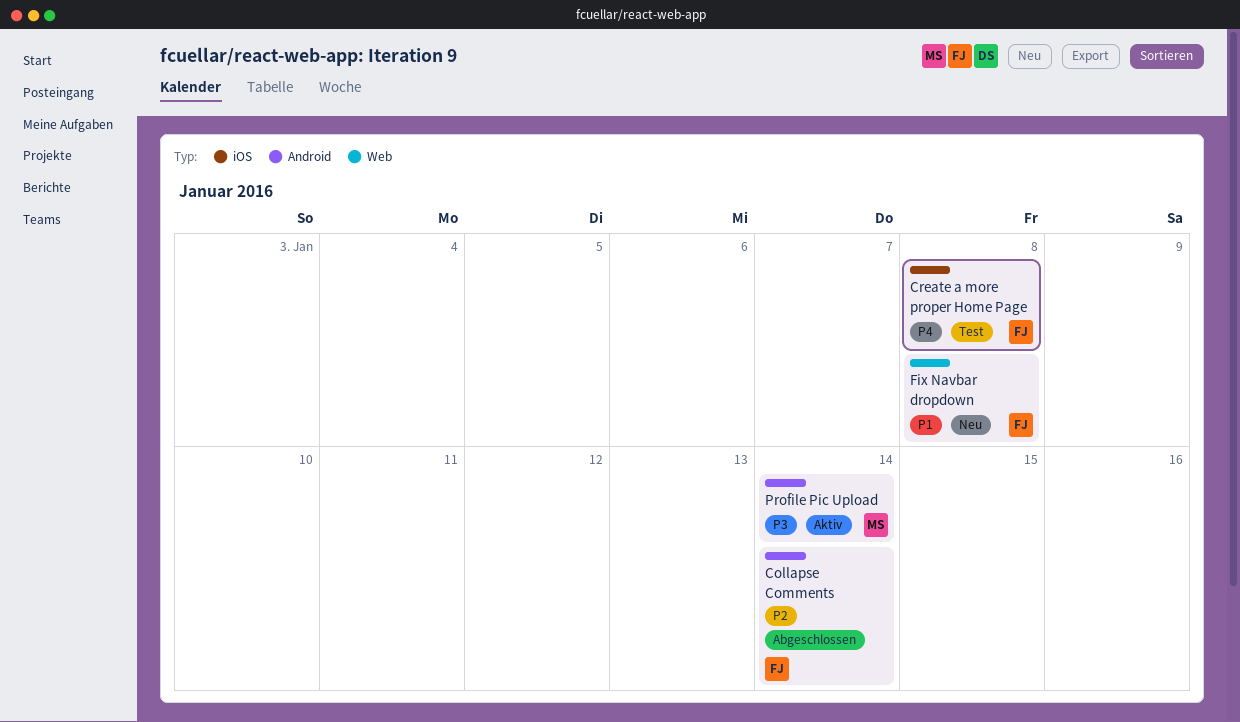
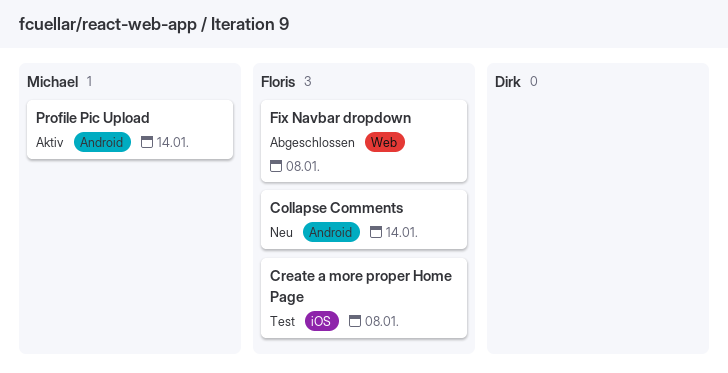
Collapse Comments, status: Abgeschlossen -> Neu
Fix Navbar dropdown, status: Neu -> Abgeschlossen

